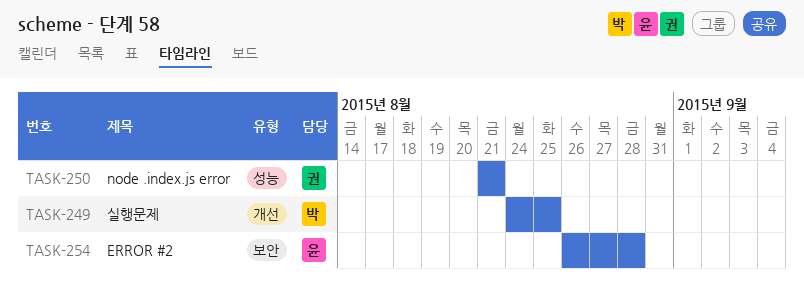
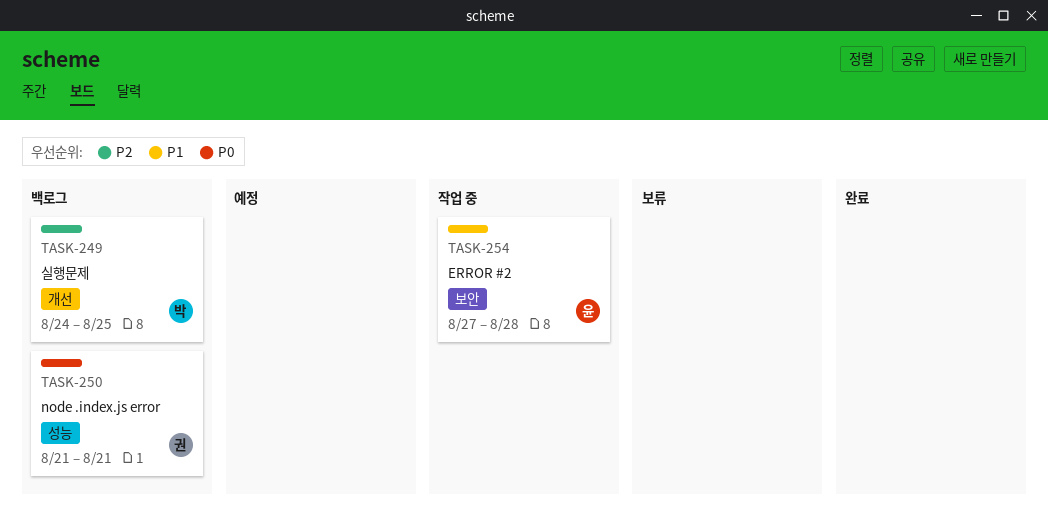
TASK-254, start: Aug 26 -> Aug 27

